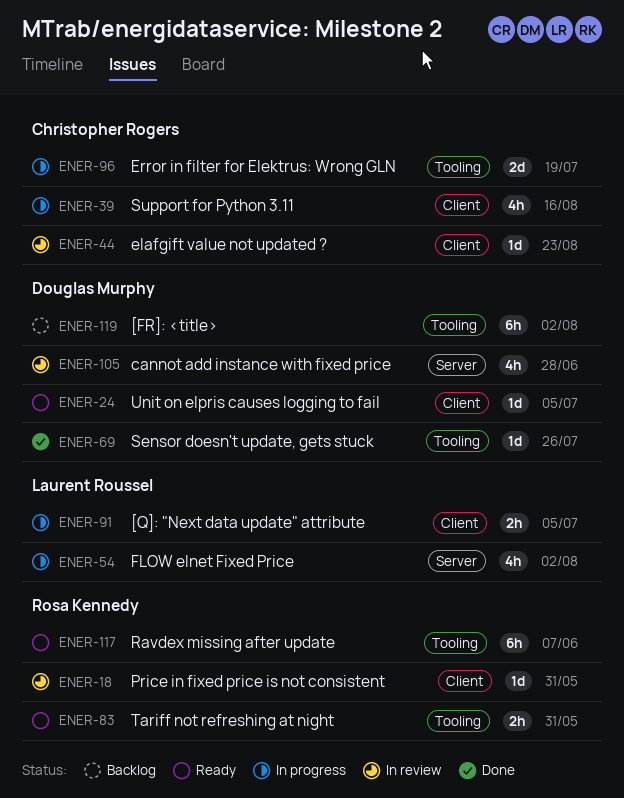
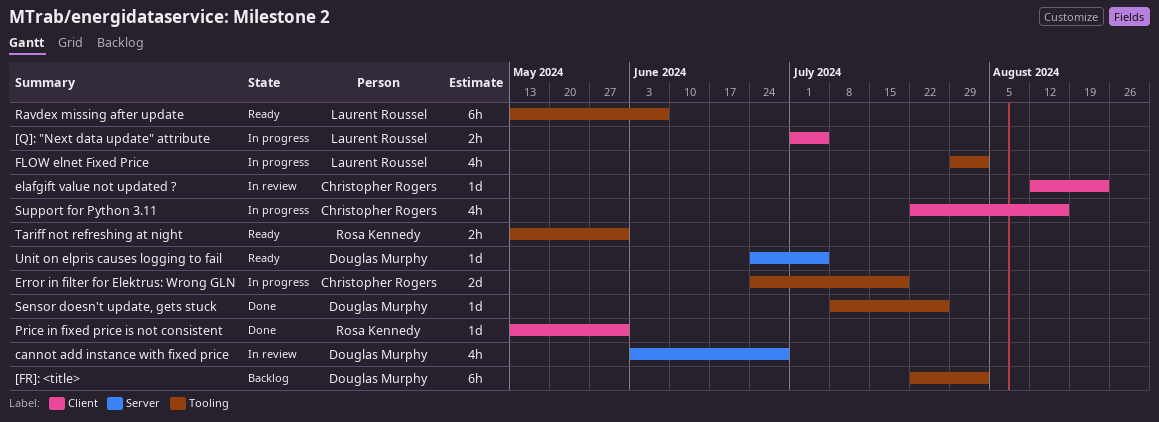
FLOW elnet Fixed Price, label: Server -> Tooling
Price in fixed price is not consistent, status: In review -> Done
Ravdex missing after update, owner: Rosa Kennedy -> Laurent Roussel
Unit on elpris causes logging to fail, label: Client -> Server

